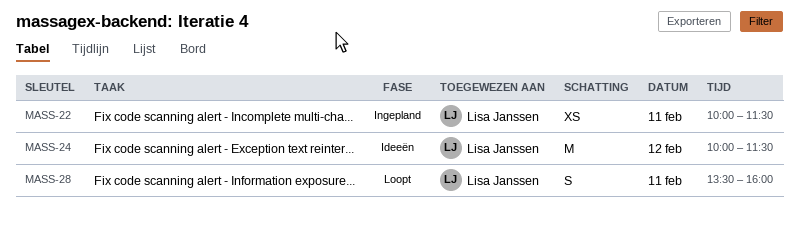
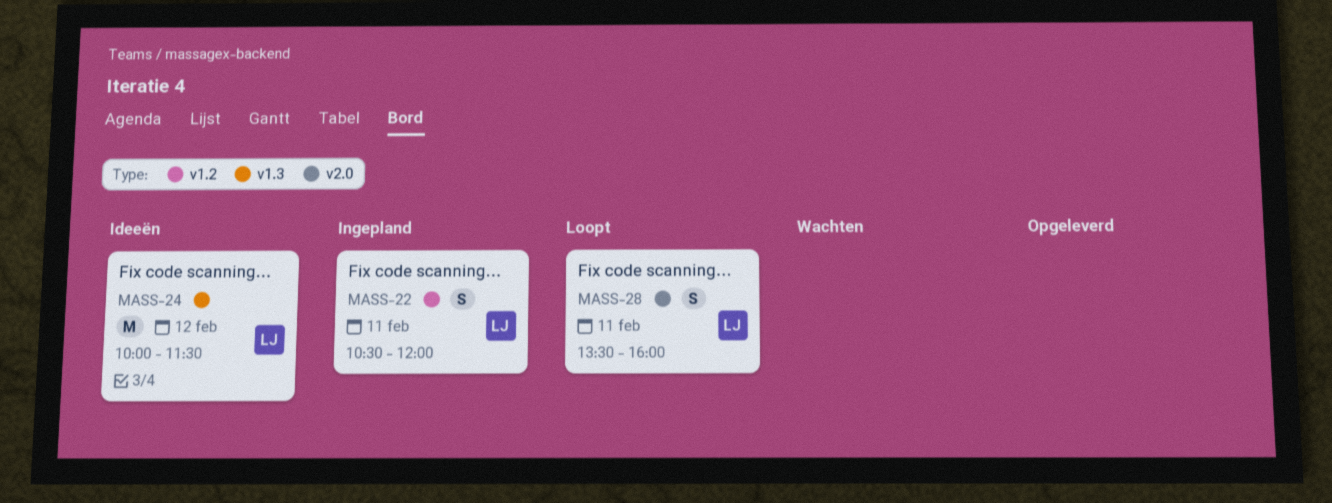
MASS-22, estimate: XS -> S
MASS-22, begins: 10:00 -> 10:30
MASS-22, ends: 11:30 -> 12:00

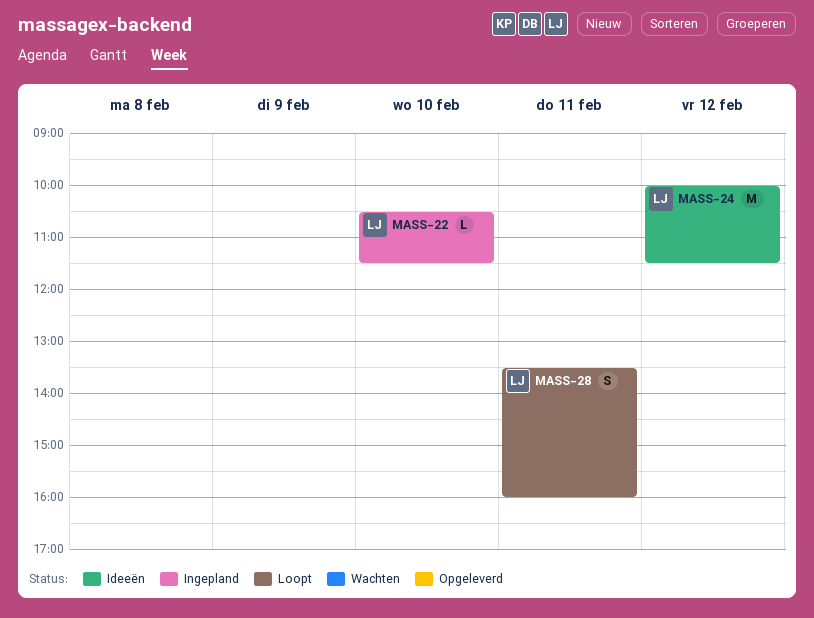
MASS-22, estimate: S -> L
MASS-22, day: Feb 11 -> Feb 10
MASS-22, ends: 12:00 -> 11:30

